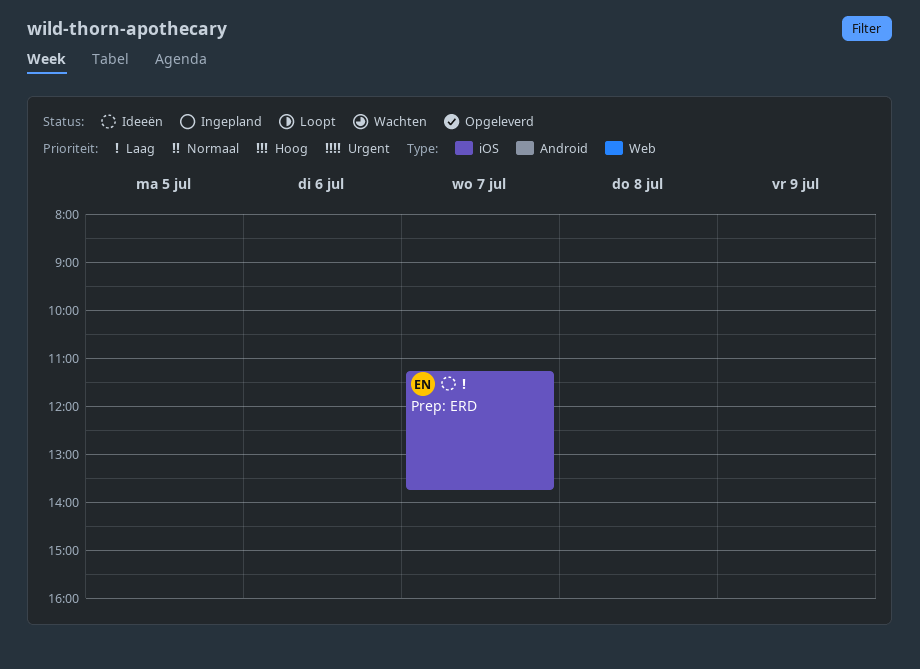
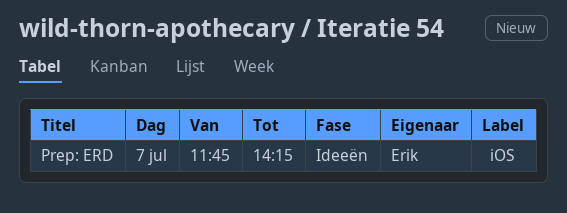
Prep: ERD, begins: 11:15 -> 11:45
Prep: ERD, ends: 13:45 -> 14:15

